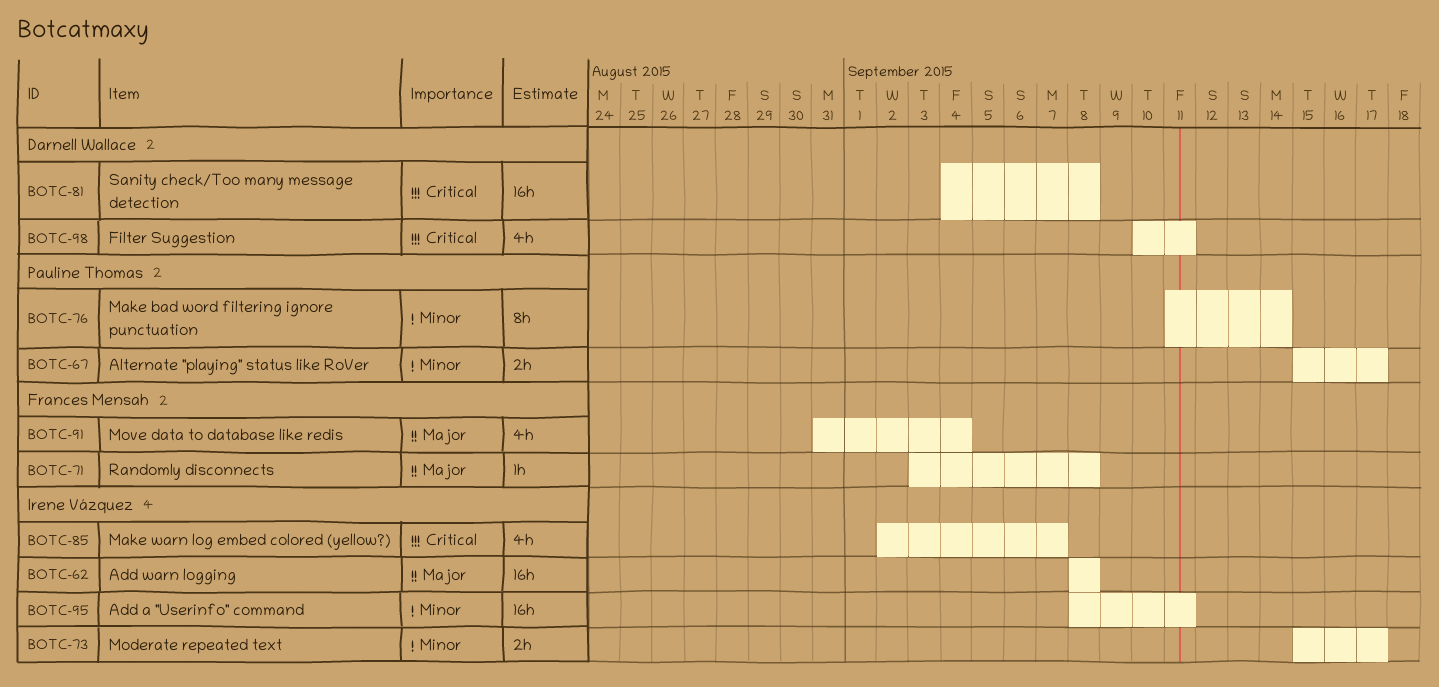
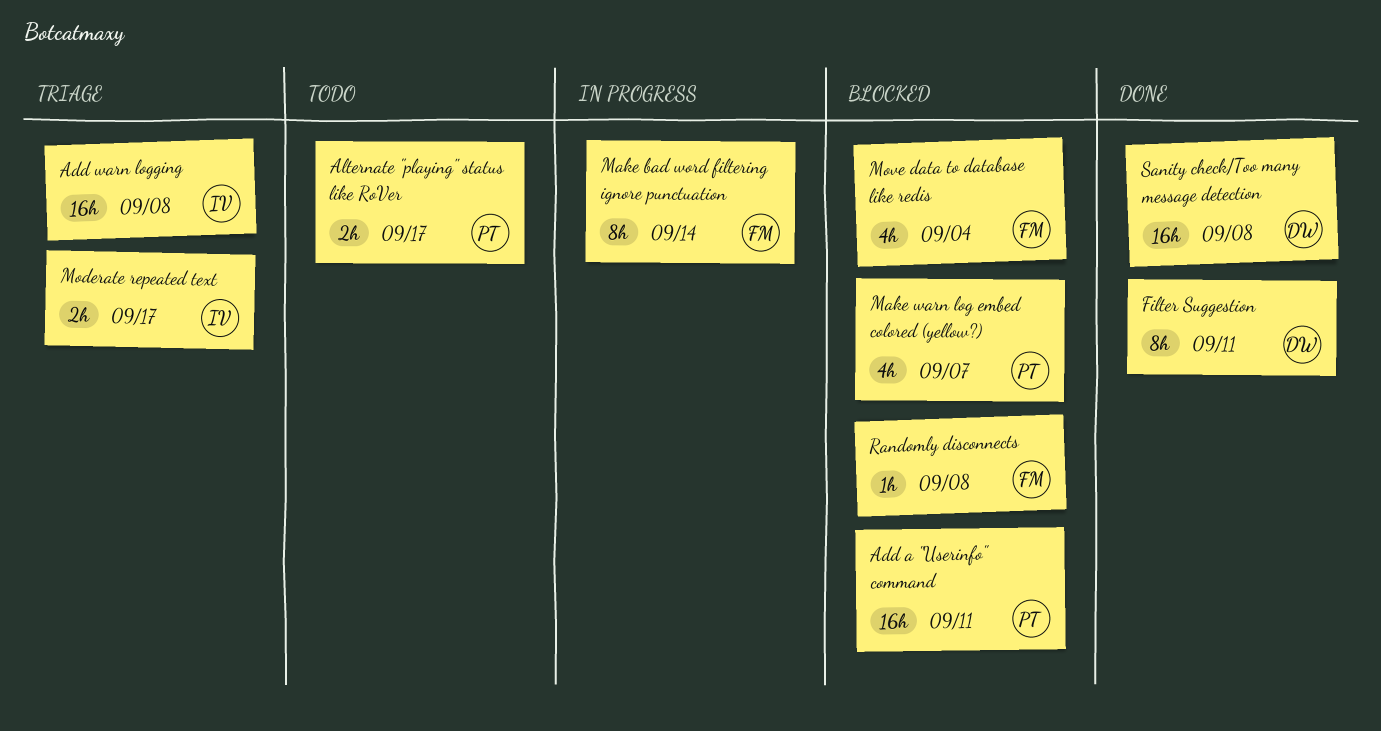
Add a "Userinfo" command, owner: Irene Vázquez -> Pauline Thomas
Filter Suggestion, estimate: 4h -> 8h
Make bad word filtering ignore punctuation, owner: Pauline Thomas -> Frances Mensah
Make warn log embed colored (yellow?), owner: Irene Vázquez -> Pauline Thomas

